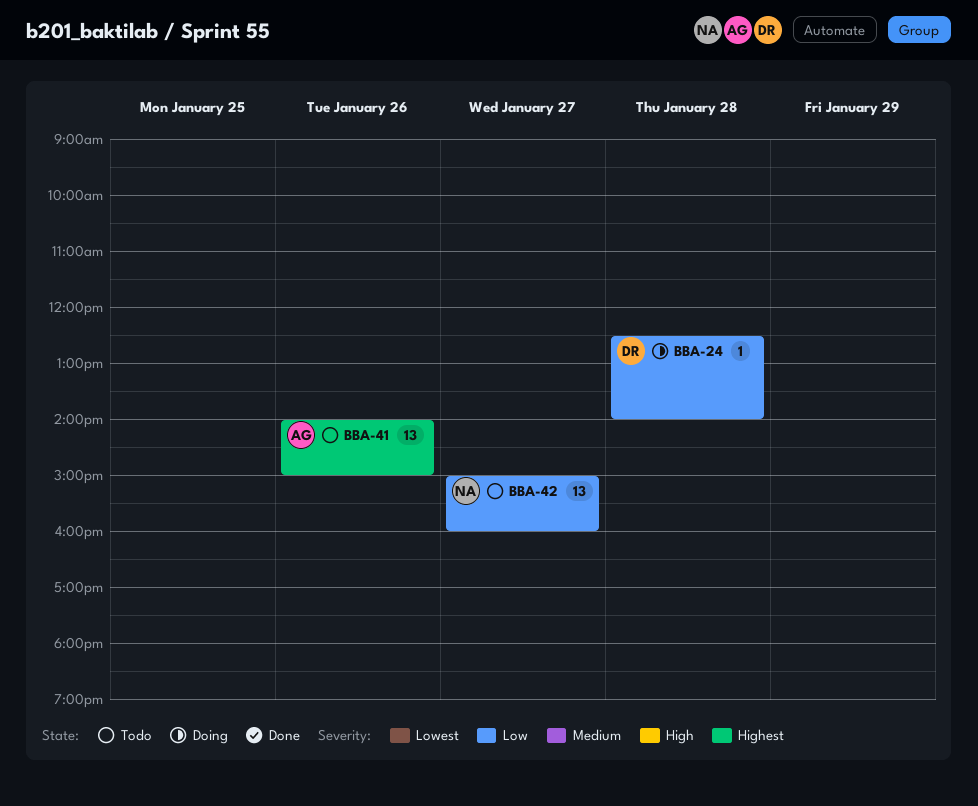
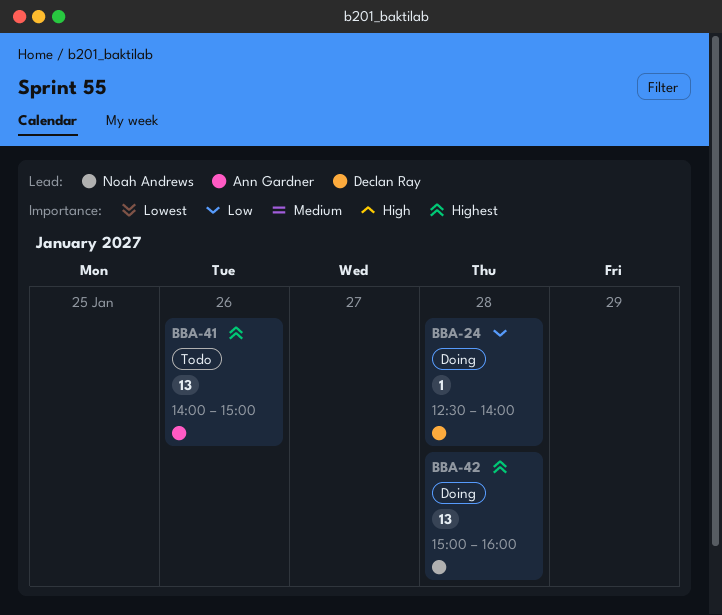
BBA-42, status: Todo -> Doing
BBA-42, priority: Low -> Highest
BBA-42, day: Jan 27 -> Jan 28

